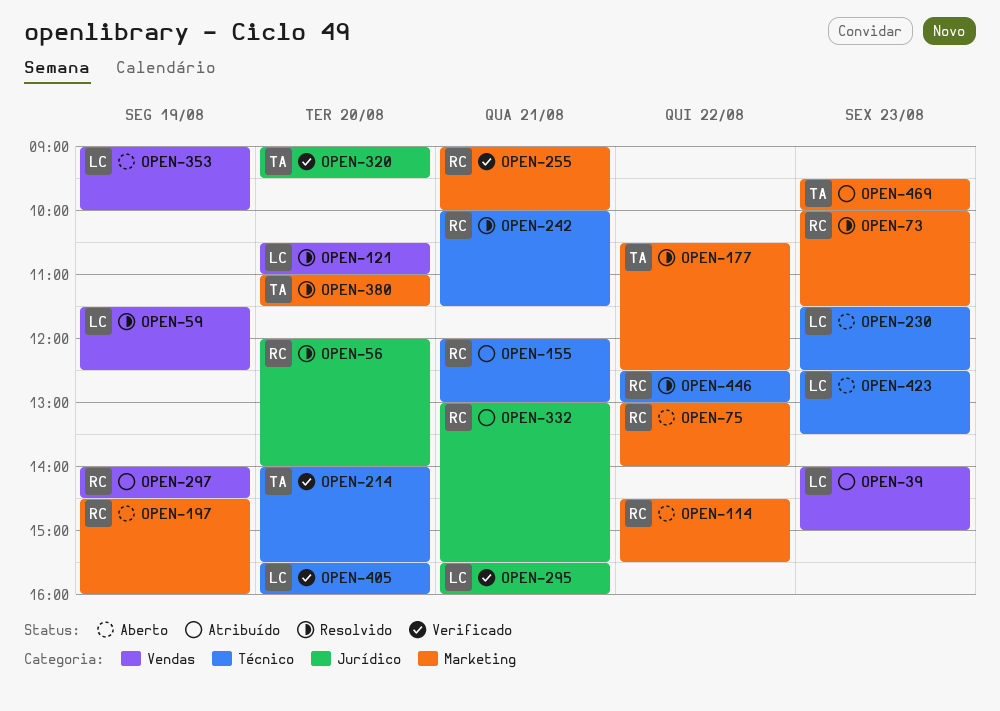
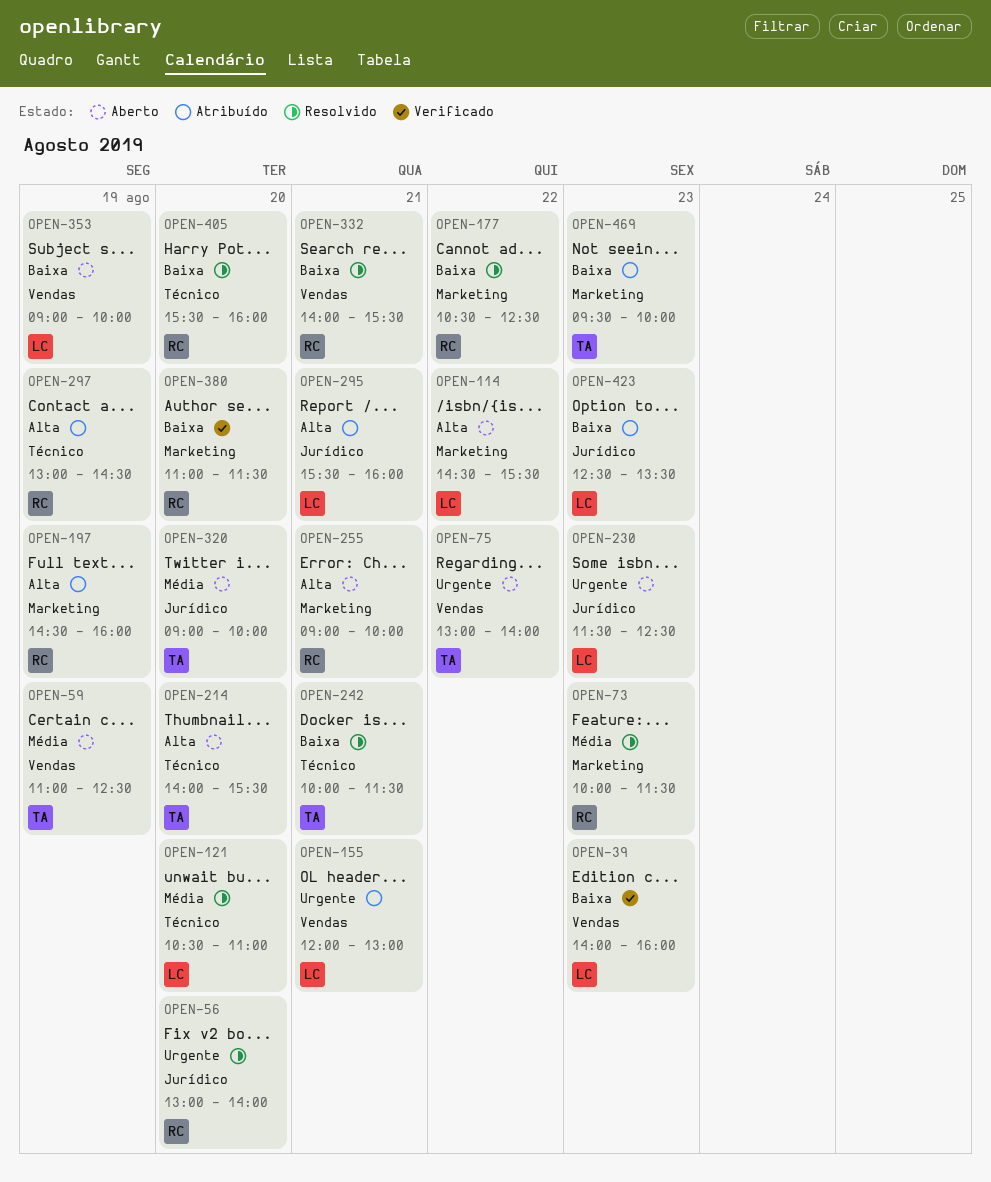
OPEN-39, status: Atribuído -> Verificado
OPEN-39, ends: 15:00 -> 16:00
OPEN-56, begins: 12:00 -> 13:00
OPEN-59, status: Resolvido -> Aberto
OPEN-59, owner: LC -> TA
OPEN-59, begins: 11:30 -> 11:00
OPEN-75, owner: RC -> TA
OPEN-75, label: Marketing -> Vendas
OPEN-114, owner: RC -> LC
OPEN-121, label: Vendas -> Técnico
OPEN-155, owner: RC -> LC
OPEN-155, label: Técnico -> Vendas
OPEN-177, owner: TA -> RC
OPEN-197, status: Aberto -> Atribuído
OPEN-214, status: Verificado -> Aberto
OPEN-230, label: Técnico -> Jurídico
OPEN-242, owner: RC -> TA
OPEN-255, status: Verificado -> Aberto
OPEN-295, status: Verificado -> Atribuído
OPEN-297, label: Vendas -> Técnico
OPEN-297, begins: 14:00 -> 13:00
OPEN-320, status: Verificado -> Aberto
OPEN-320, ends: 09:30 -> 10:00
OPEN-332, status: Atribuído -> Resolvido
OPEN-332, label: Jurídico -> Vendas
OPEN-332, begins: 13:00 -> 14:00
OPEN-380, status: Resolvido -> Verificado
OPEN-380, owner: TA -> RC
OPEN-405, status: Verificado -> Resolvido
OPEN-405, owner: LC -> RC
OPEN-423, status: Aberto -> Atribuído
OPEN-423, label: Técnico -> Jurídico
OPEN-446: present -> none

